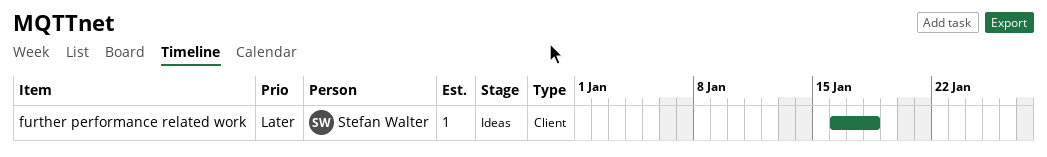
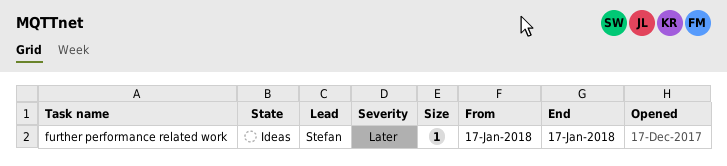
further performance related work, start: Jan 16 -> Jan 17
further performance related work, due: Jan 18 -> Jan 17

